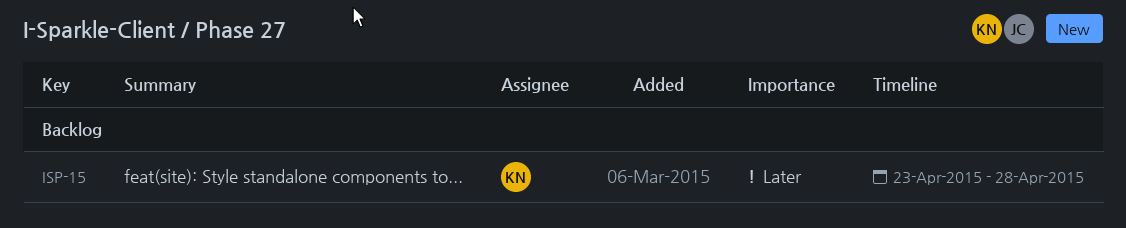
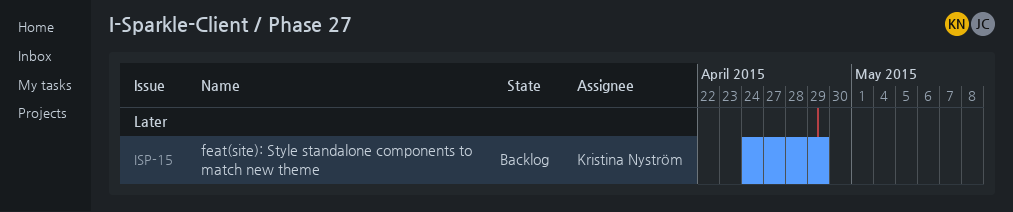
ISP-15, start: Apr 23 -> Apr 24
ISP-15, due: Apr 28 -> Apr 29

